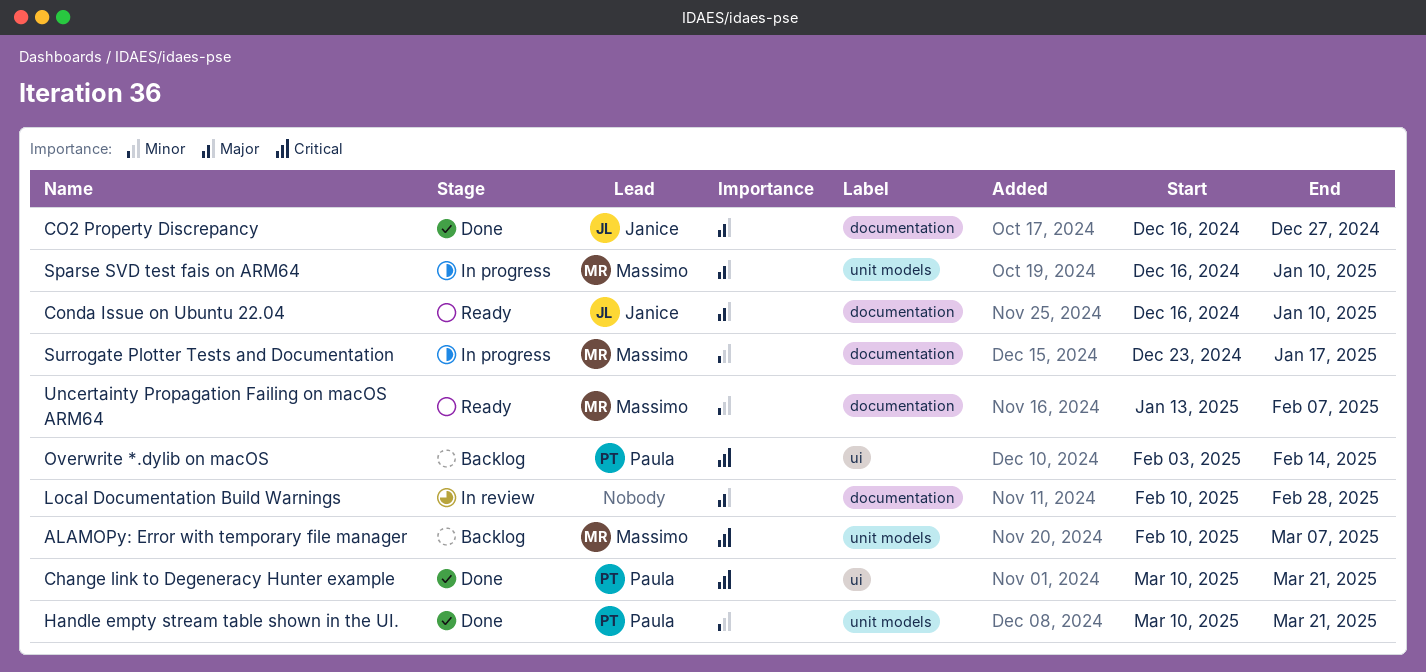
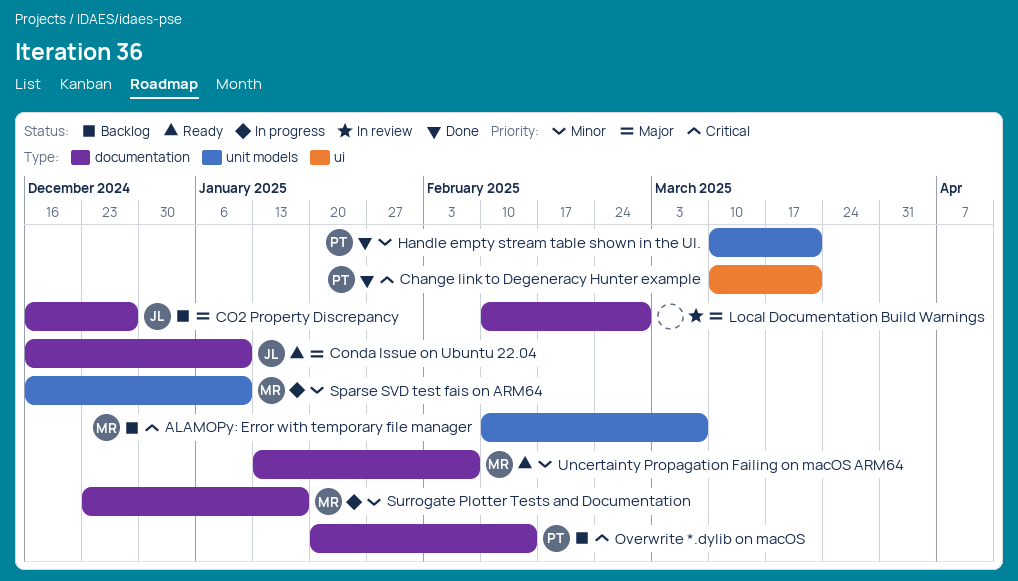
CO2 Property Discrepancy, status: Done -> Backlog
Overwrite *.dylib on macOS, label: ui -> documentation
Overwrite *.dylib on macOS, start: Feb 3 -> Jan 20
Sparse SVD test fais on ARM64, priority: Major -> Minor

